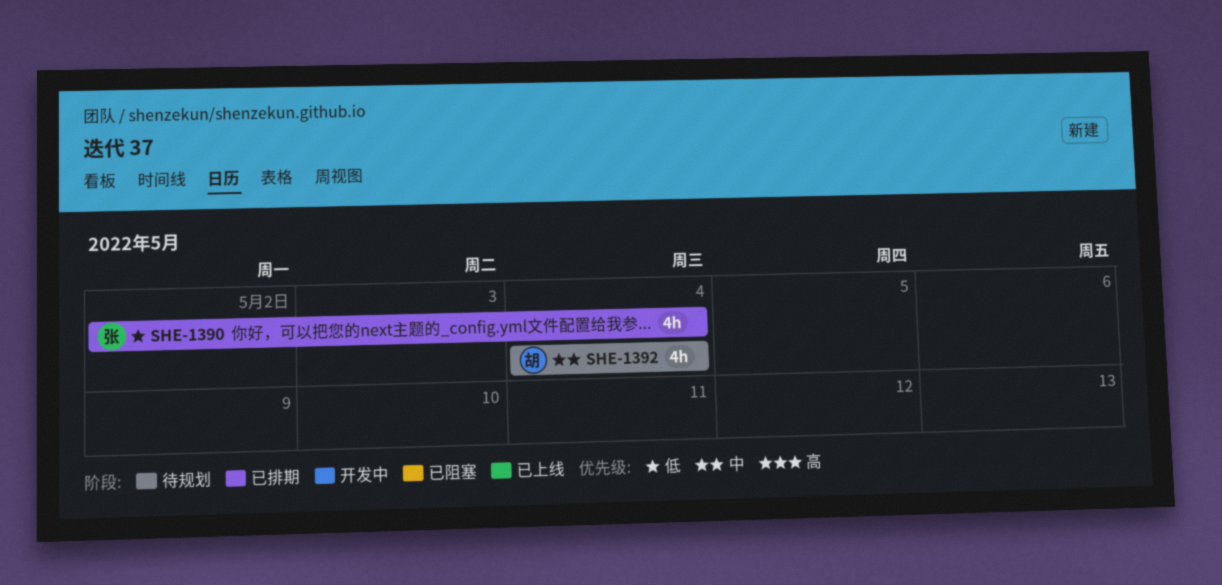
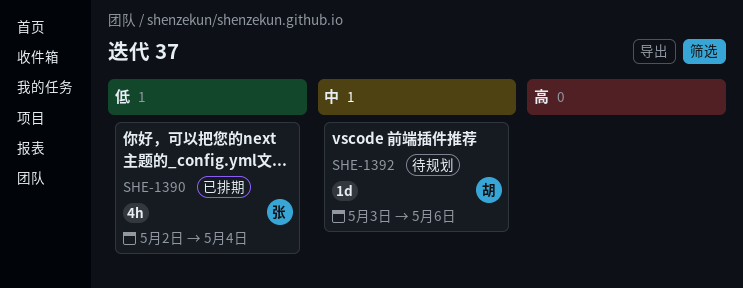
SHE-1392, estimate: 4h -> 1d
SHE-1392, start: May 4 -> May 3
SHE-1392, due: May 4 -> May 6

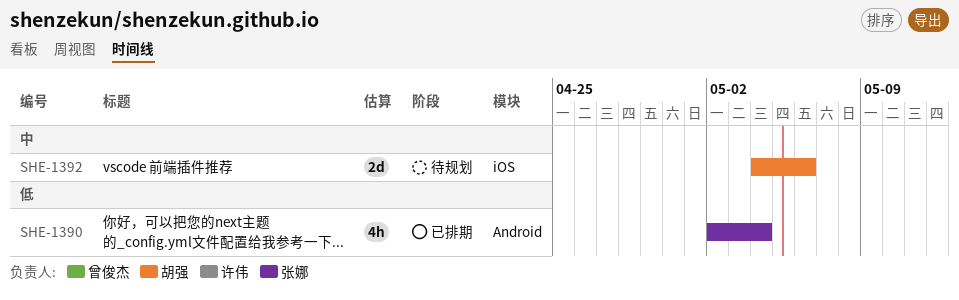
SHE-1392, estimate: 1d -> 2d
SHE-1392, start: May 3 -> May 4

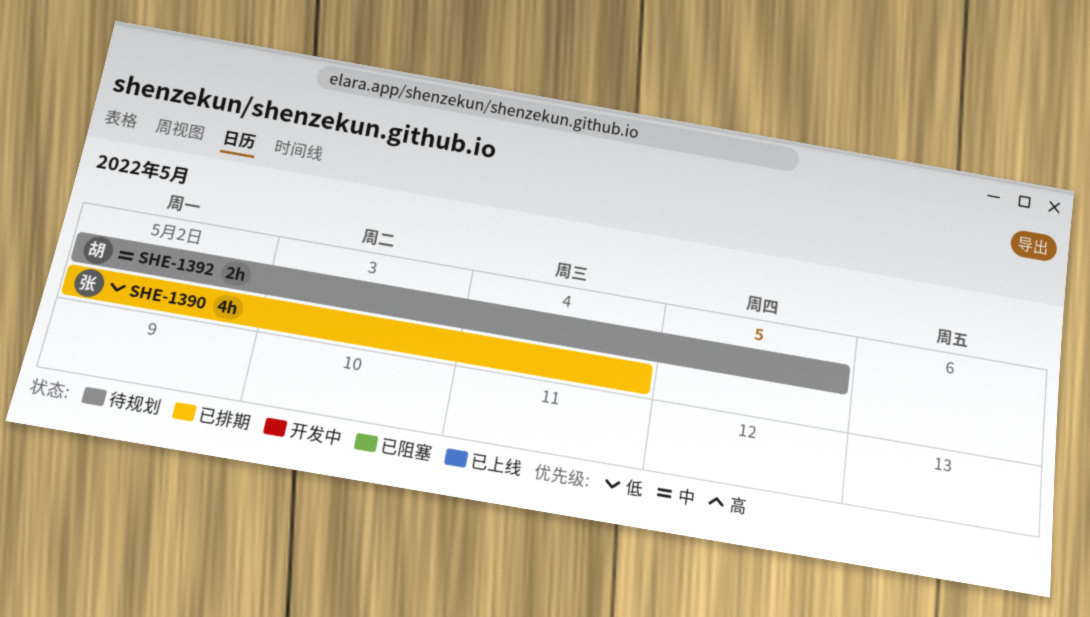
SHE-1392, estimate: 2d -> 2h
SHE-1392, start: May 4 -> May 2
SHE-1392, due: May 6 -> May 5

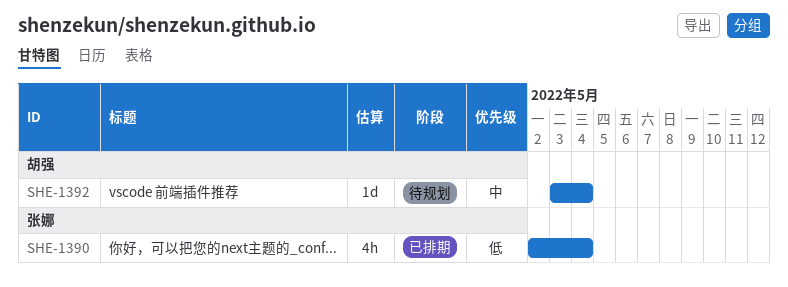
SHE-1392, estimate: 2h -> 1d
SHE-1392, start: May 2 -> May 3
SHE-1392, due: May 5 -> May 4

